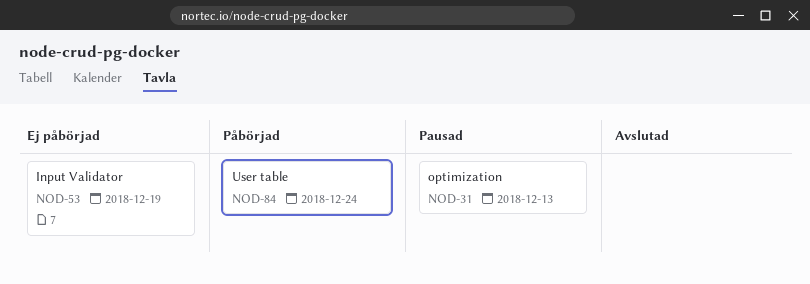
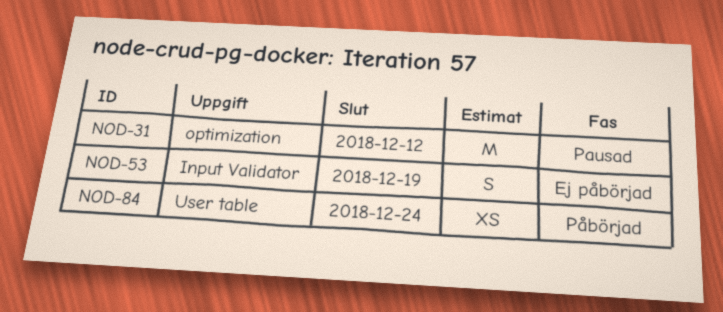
NOD-31, due: Dec 13 -> Dec 12

